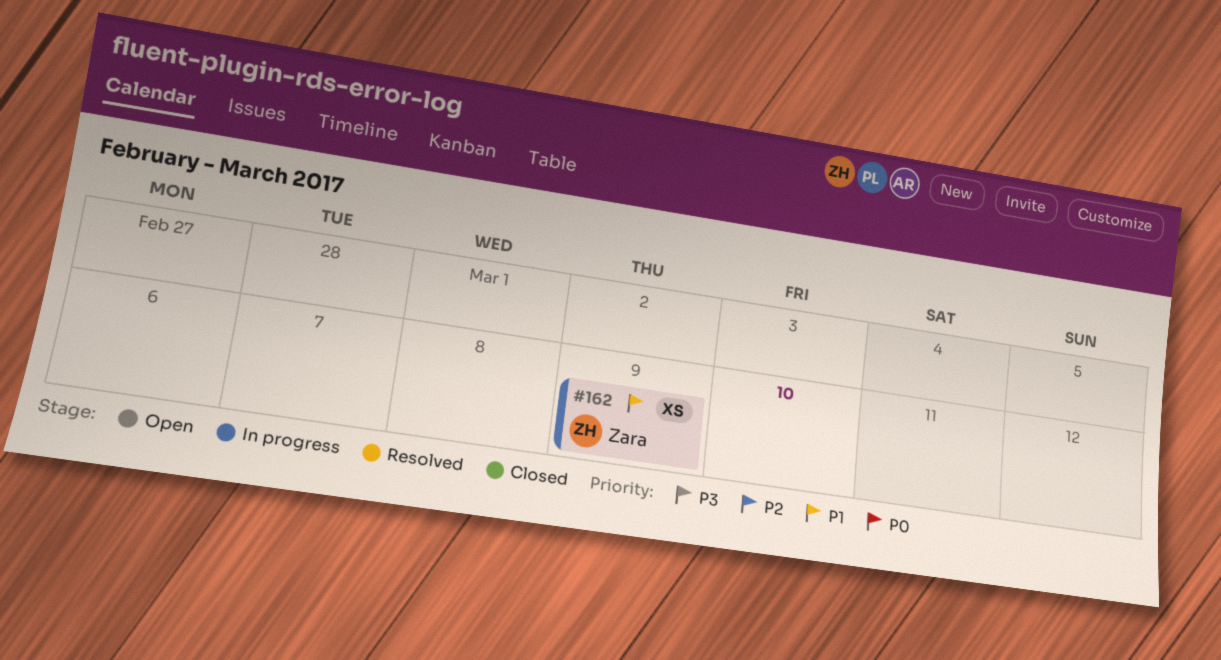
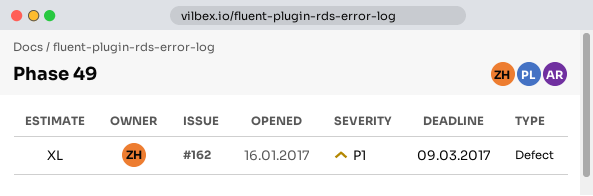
#162, estimate: XS -> XL

